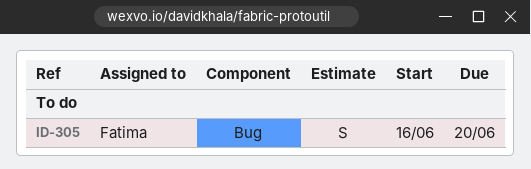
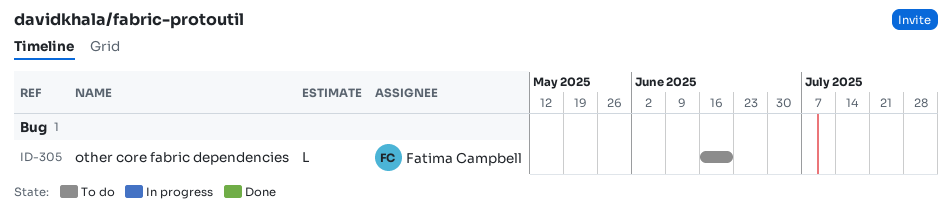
ID-305, estimate: S -> L

